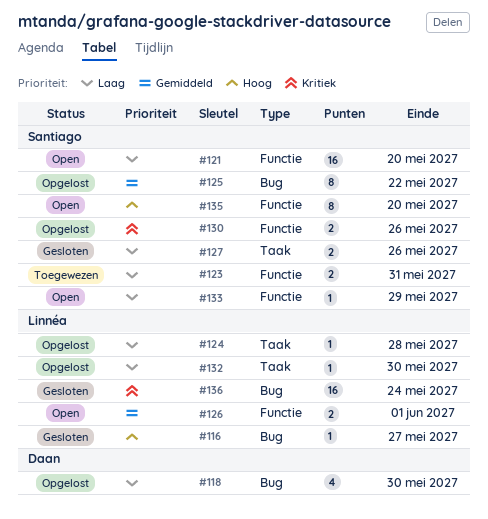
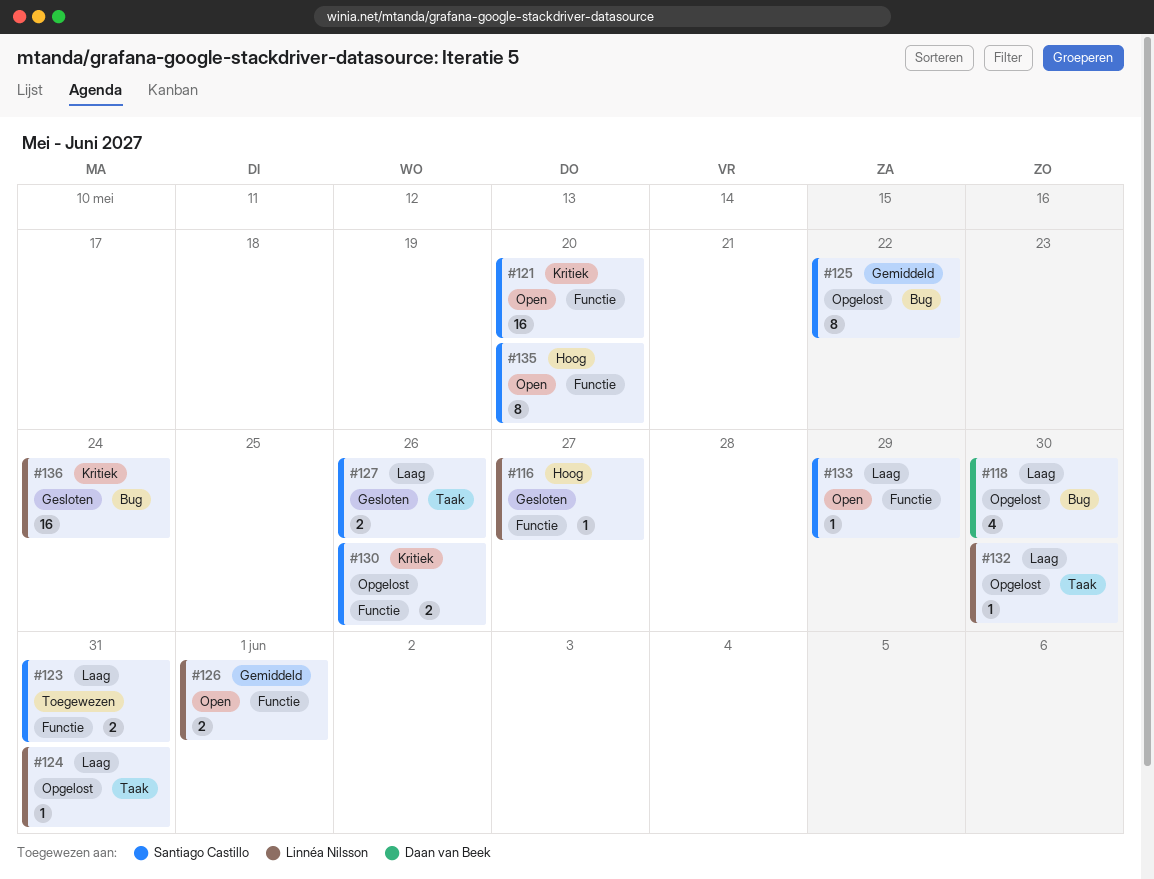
#116, label: Bug -> Functie
#121, priority: Laag -> Kritiek
#124, due: May 28 -> May 31

